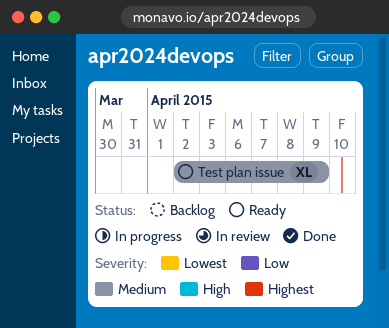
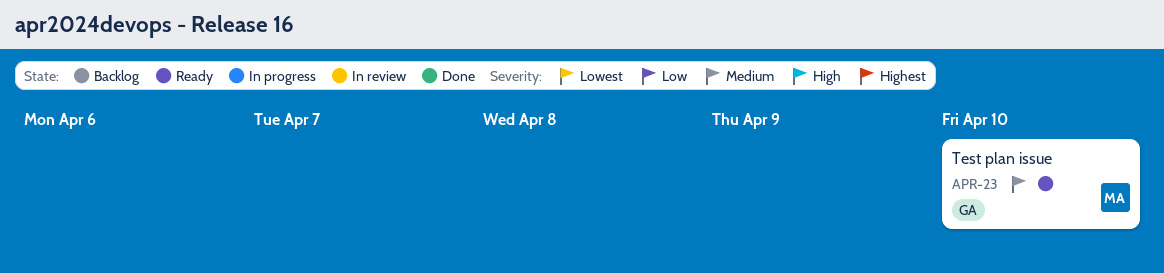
Test plan issue, due: Apr 9 -> Apr 10

